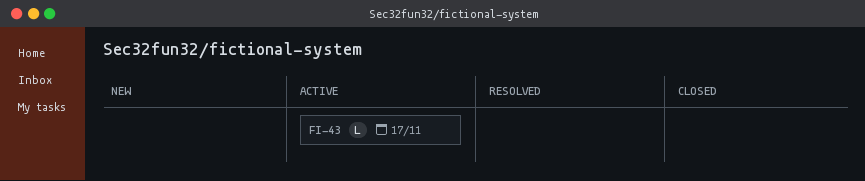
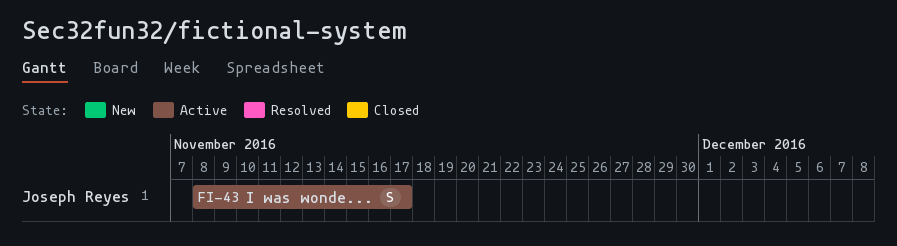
FI-43, estimate: L -> S

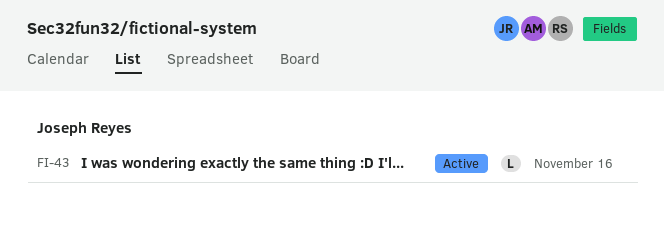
FI-43, estimate: S -> L
FI-43, due: Nov 17 -> Nov 16

